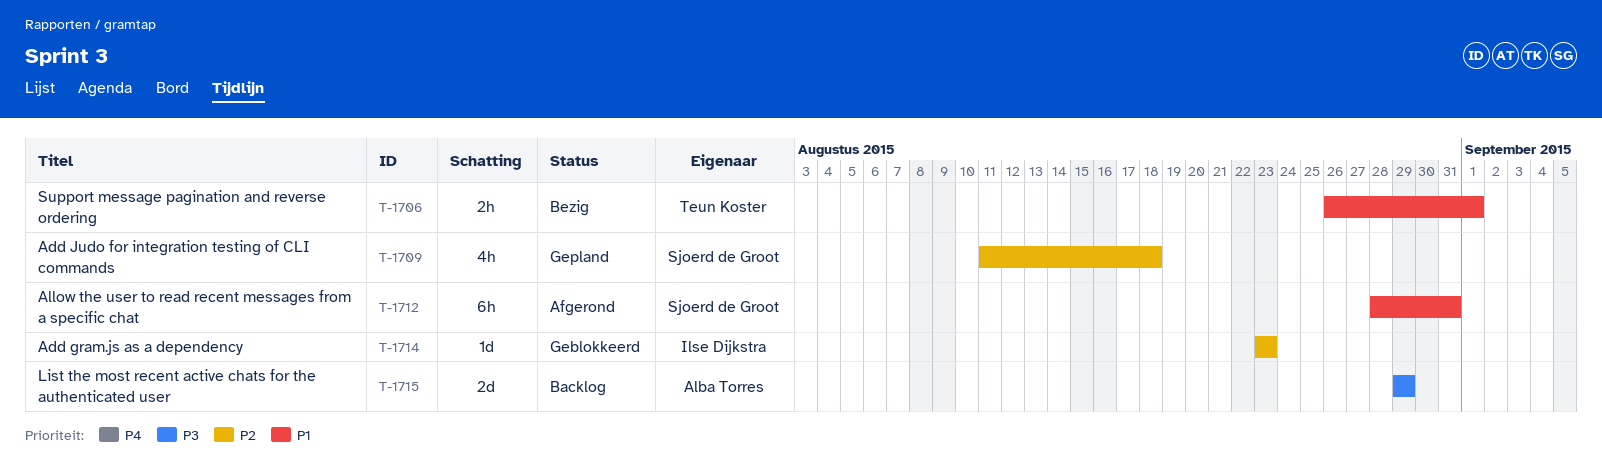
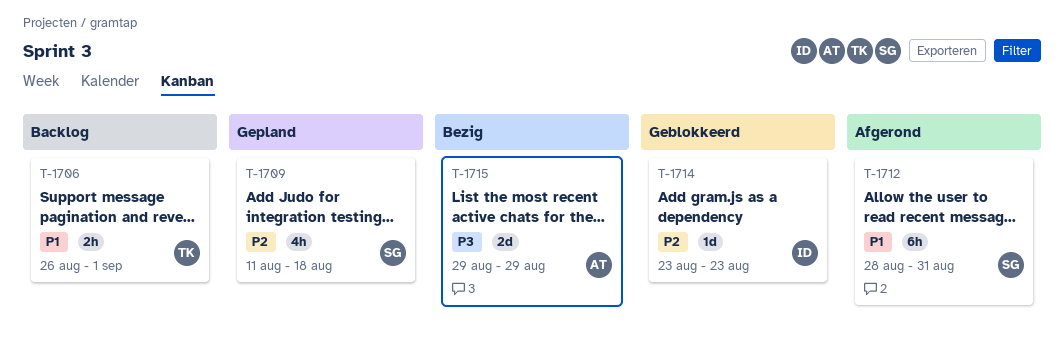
T-1706, status: Bezig -> Backlog
T-1715, status: Backlog -> Bezig

